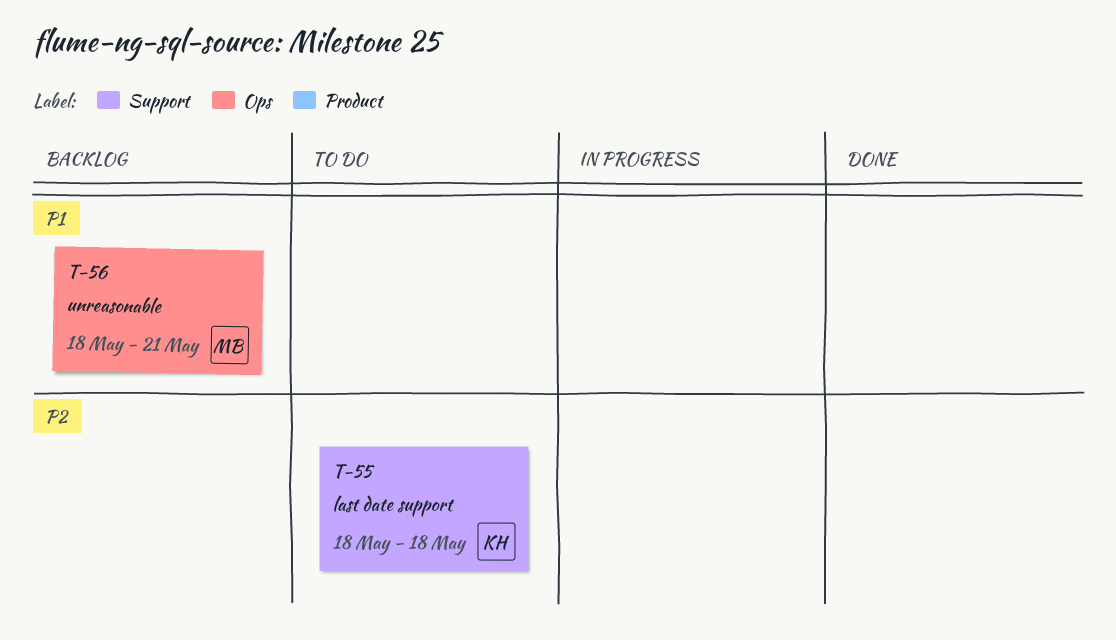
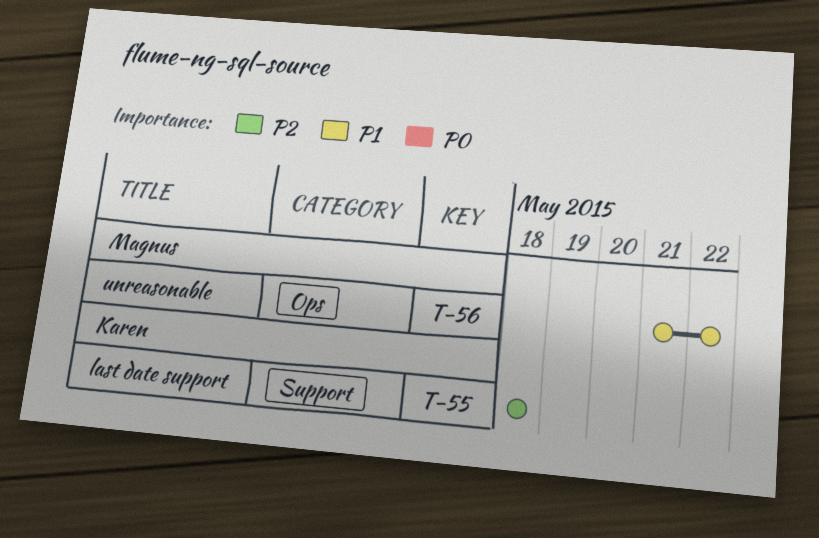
T-56, start: May 18 -> May 21
T-56, due: May 21 -> May 22

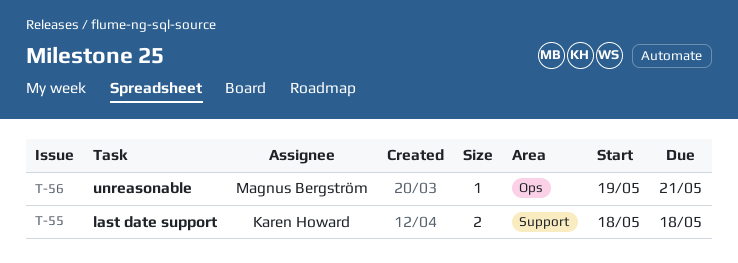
T-56, start: May 21 -> May 19
T-56, due: May 22 -> May 21

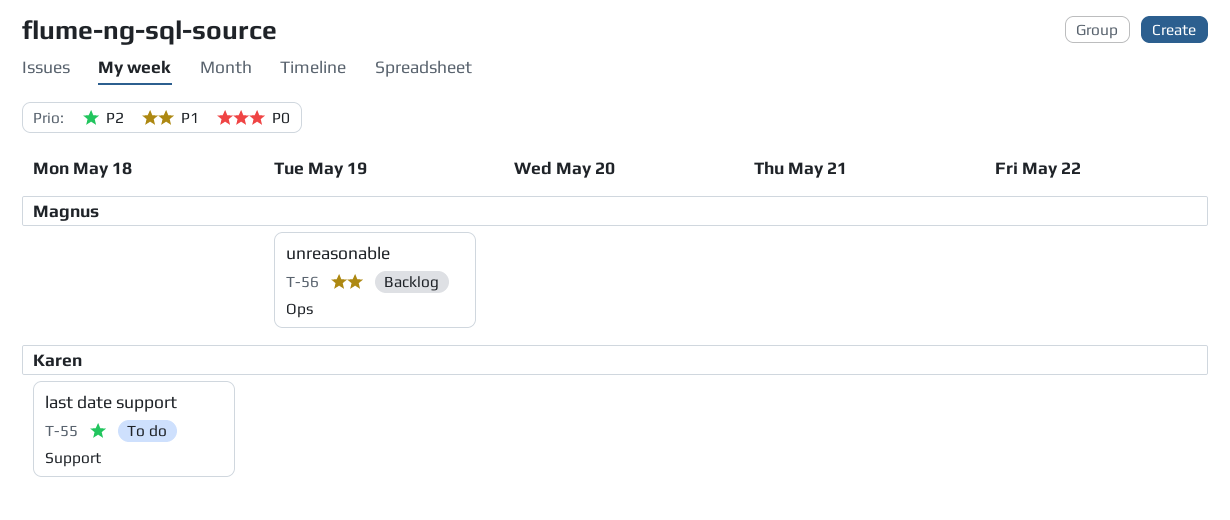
T-56, due: May 21 -> May 19

